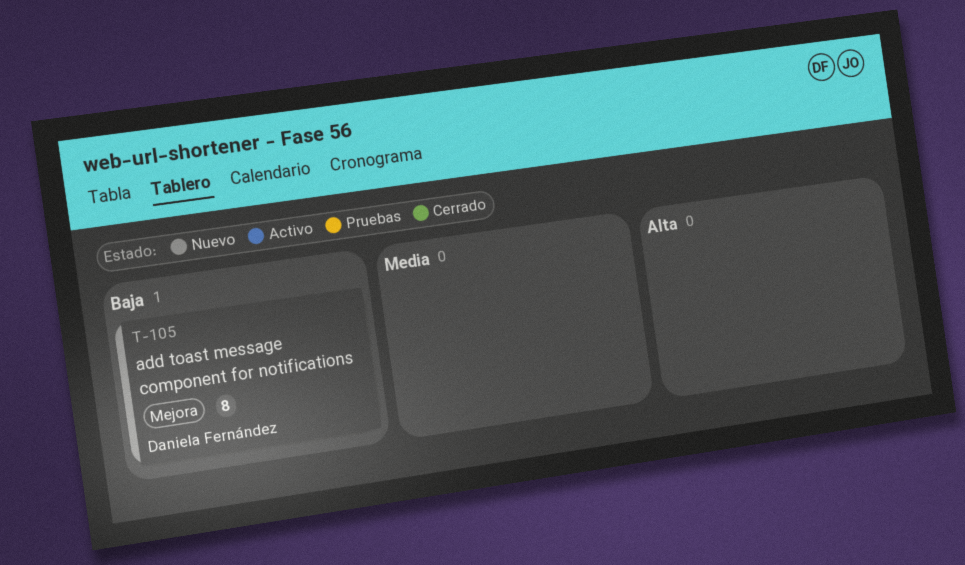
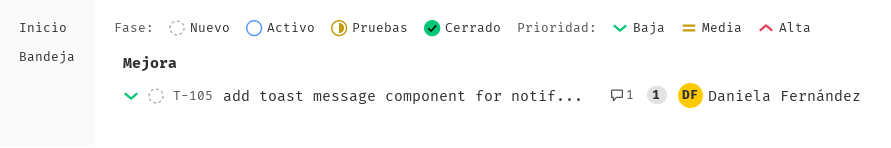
T-105, estimate: 8 -> 1

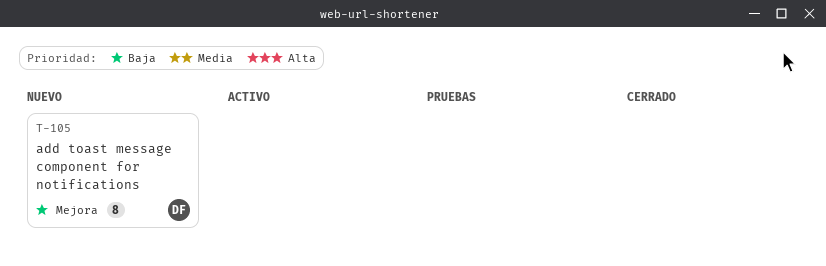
T-105, estimate: 1 -> 8

